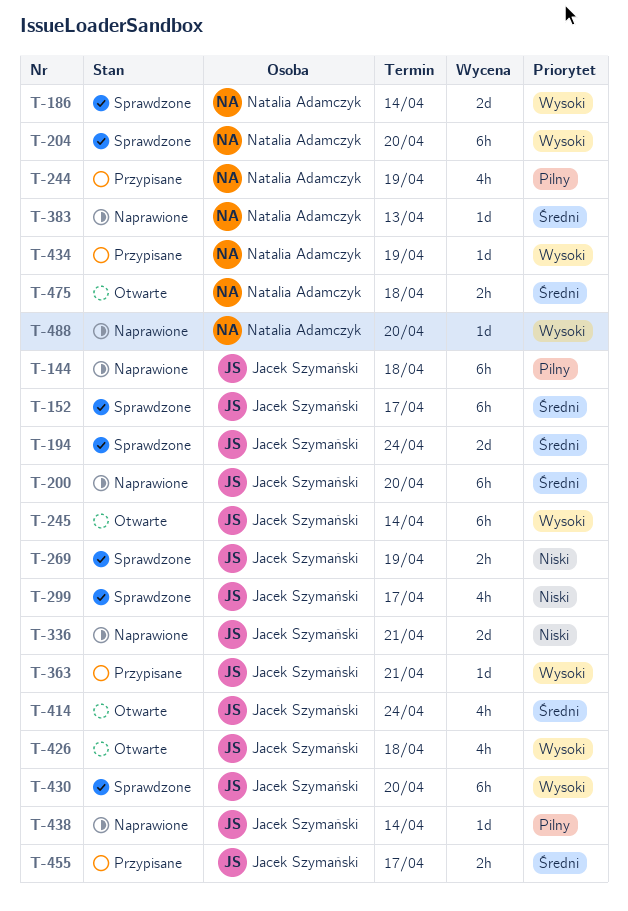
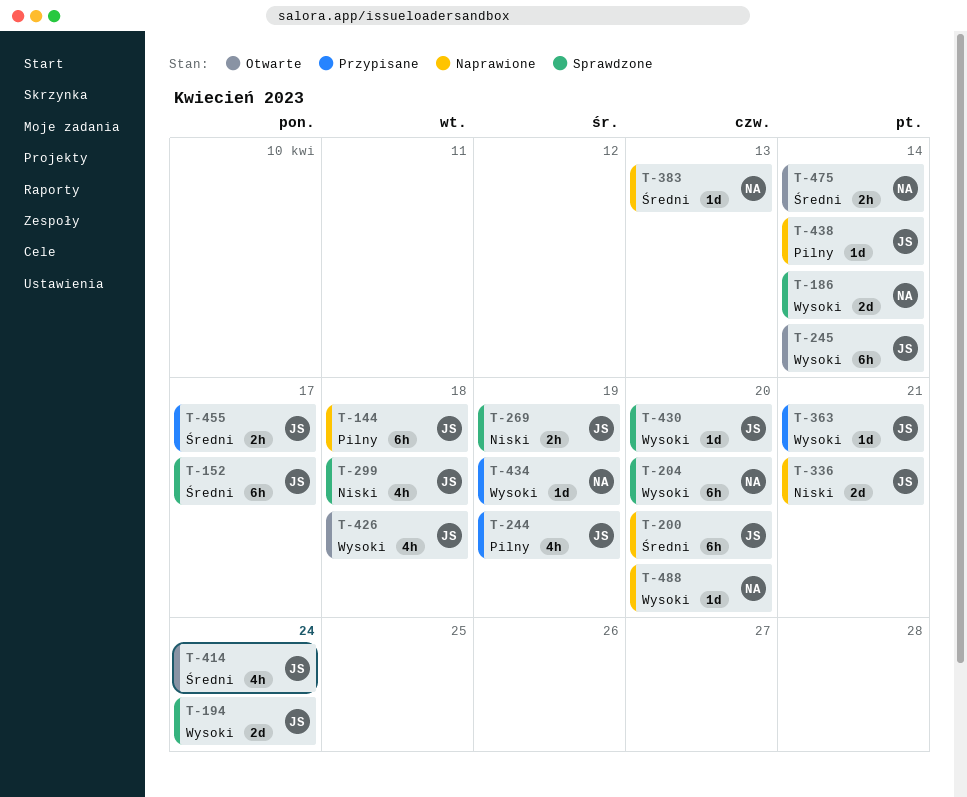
T-194, priority: Średni -> Wysoki
T-244, owner: Natalia Adamczyk -> Jacek Szymański
T-299, due: Apr 17 -> Apr 18
T-430, estimate: 6h -> 1d
T-475, due: Apr 18 -> Apr 14

